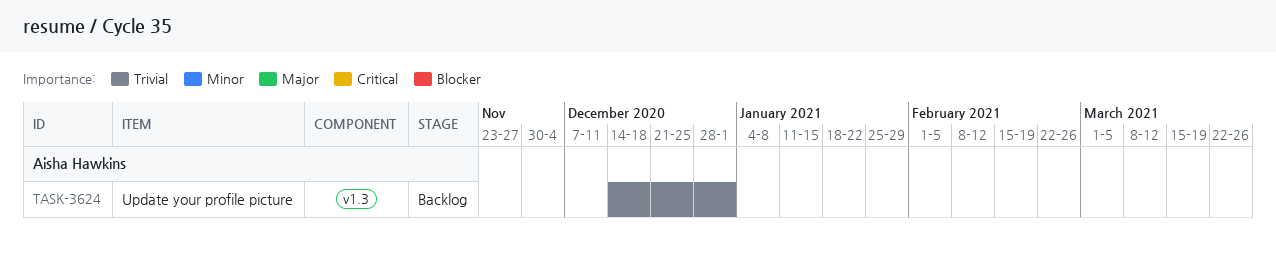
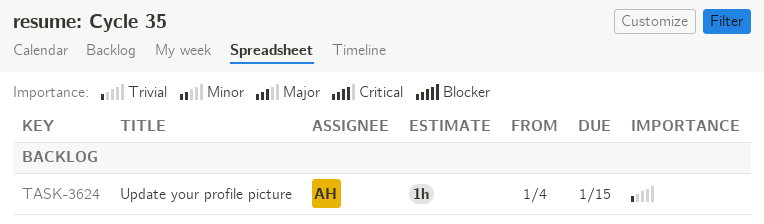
TASK-3624, start: Dec 14 -> Jan 4
TASK-3624, due: Jan 1 -> Jan 15

